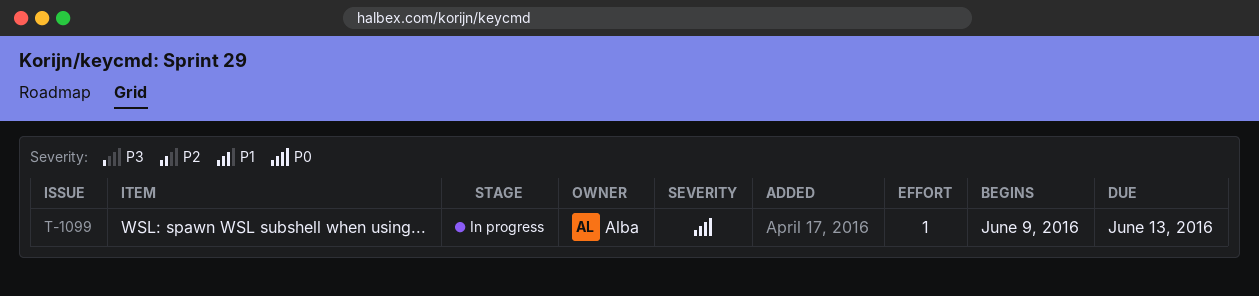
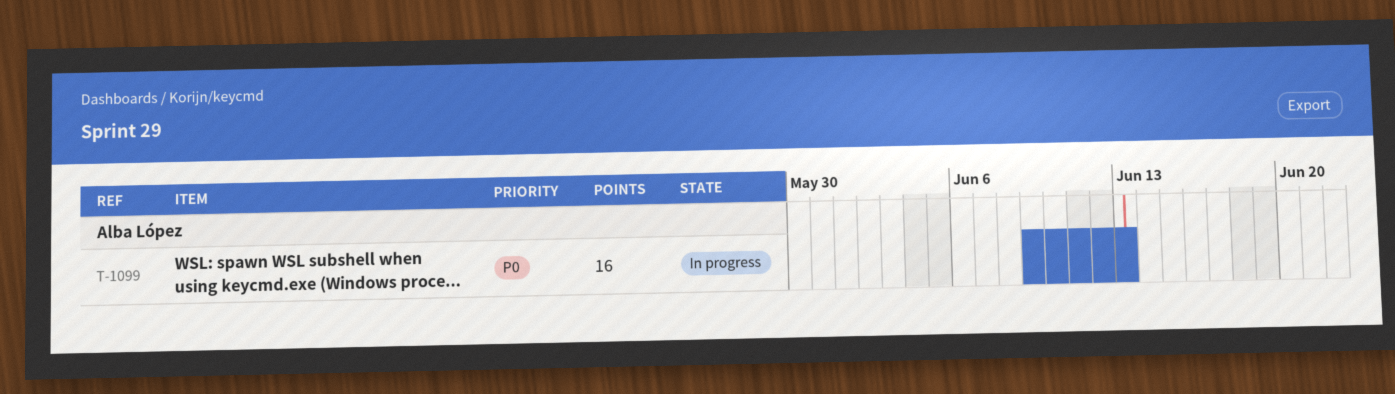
T-1099, estimate: 1 -> 16

